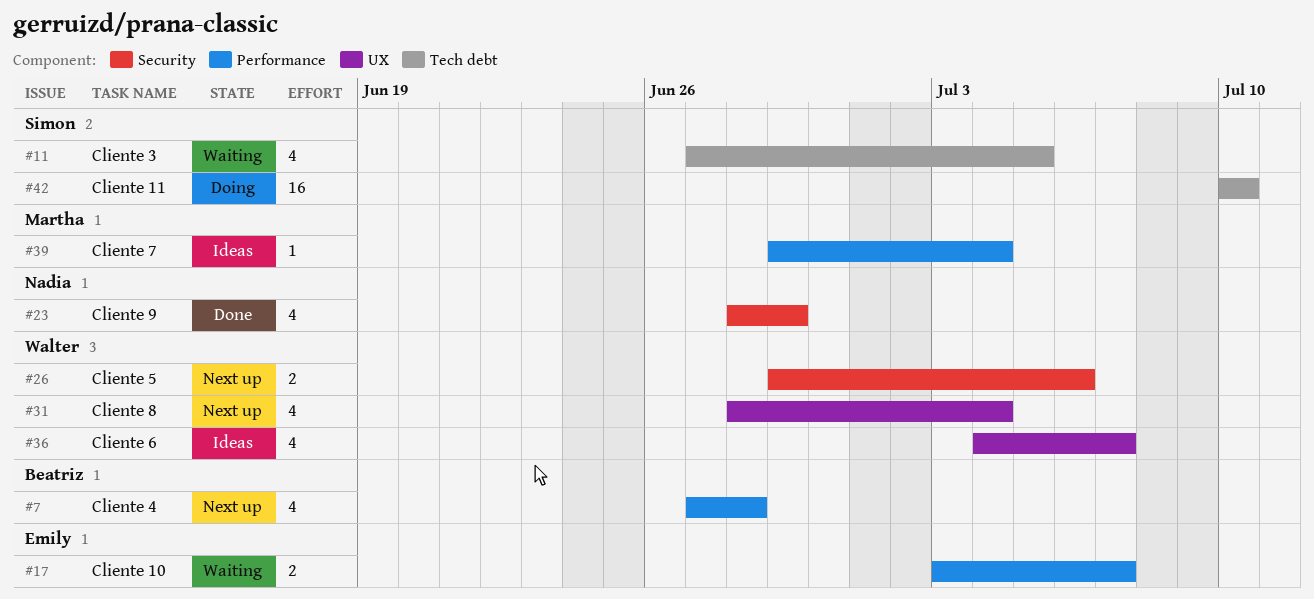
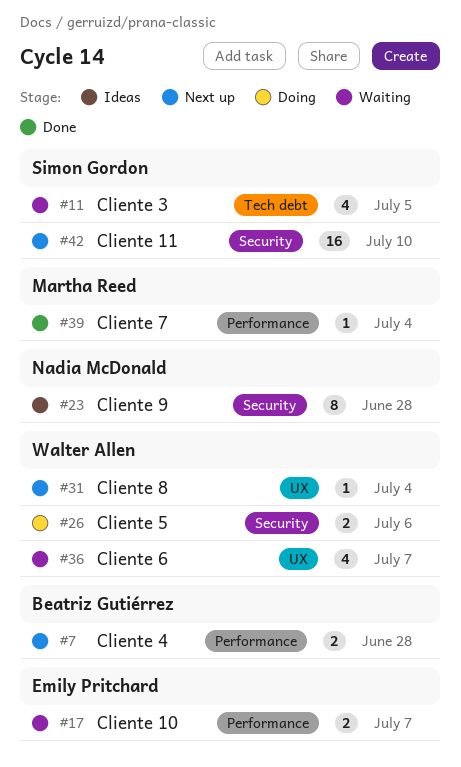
#7, estimate: 4 -> 2
#23, status: Done -> Ideas
#23, estimate: 4 -> 8
#23, due: Jun 29 -> Jun 28
#26, status: Next up -> Doing
#31, estimate: 4 -> 1
#36, status: Ideas -> Waiting
#39, status: Ideas -> Done
#42, status: Doing -> Next up
#42, label: Tech debt -> Security

